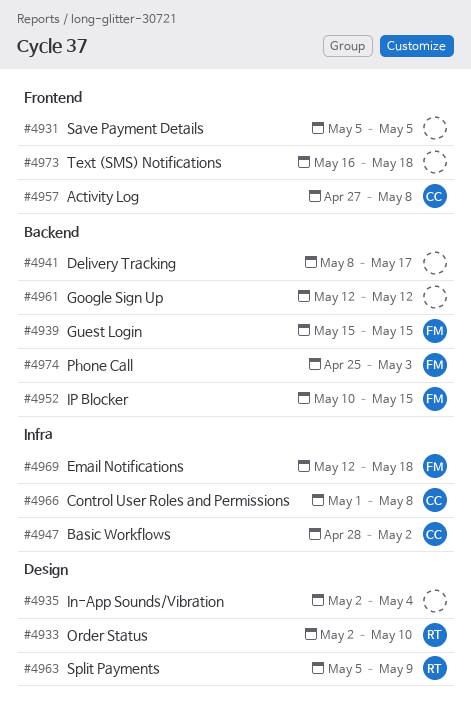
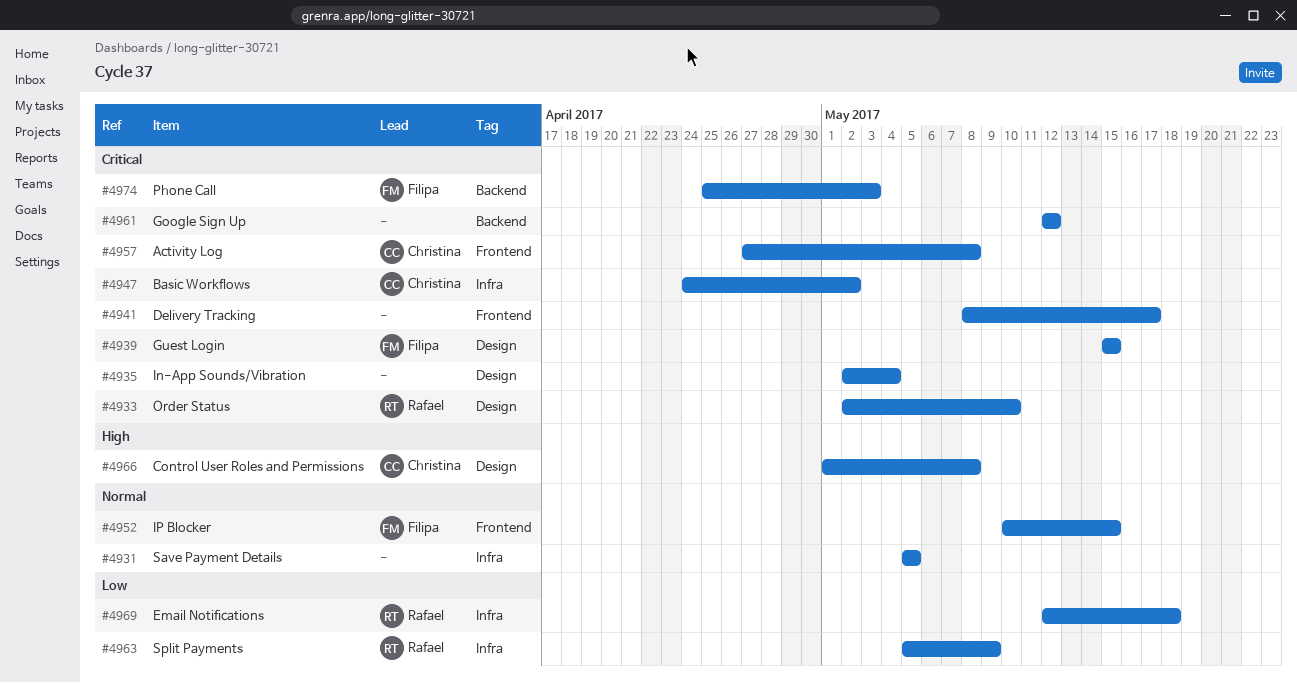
#4931, label: Frontend -> Infra
#4939, label: Backend -> Design
#4941, label: Backend -> Frontend
#4947, start: Apr 28 -> Apr 24
#4952, label: Backend -> Frontend
#4963, label: Design -> Infra
#4966, label: Infra -> Design
#4969, owner: Filipa -> Rafael
#4973: present -> none

